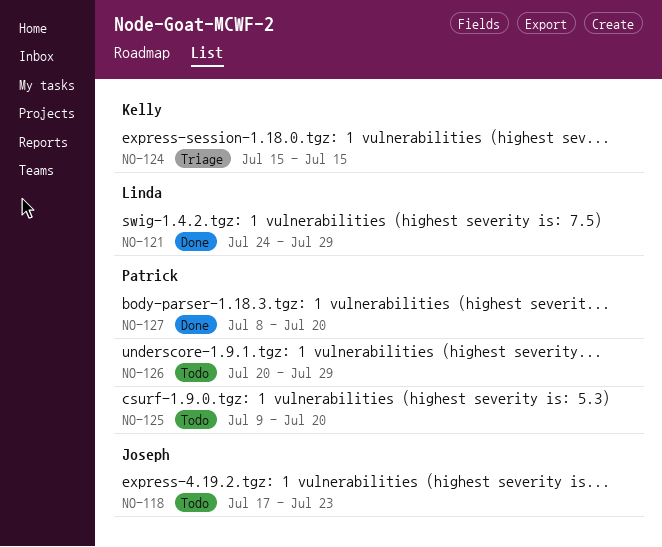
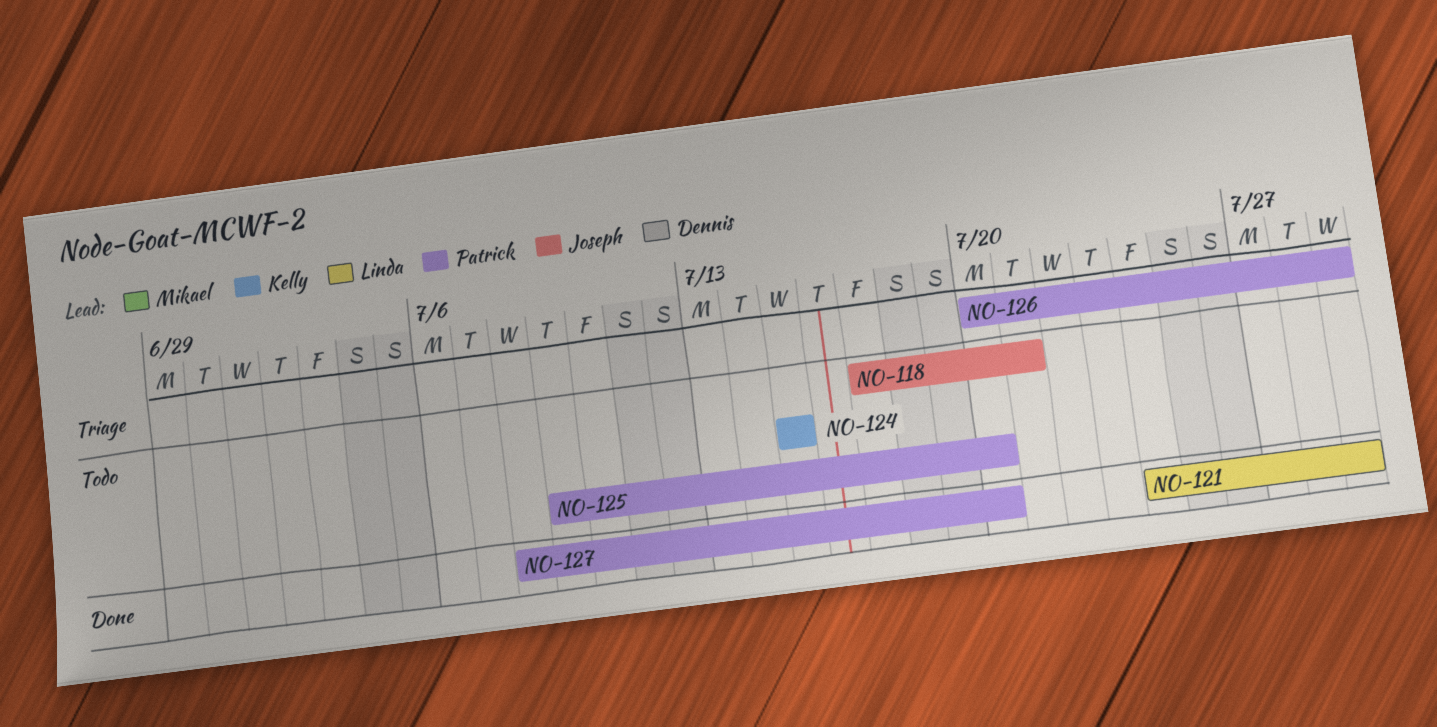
NO-118, due: Jul 23 -> Jul 21
NO-124, status: Triage -> Todo
NO-126, status: Todo -> Triage

